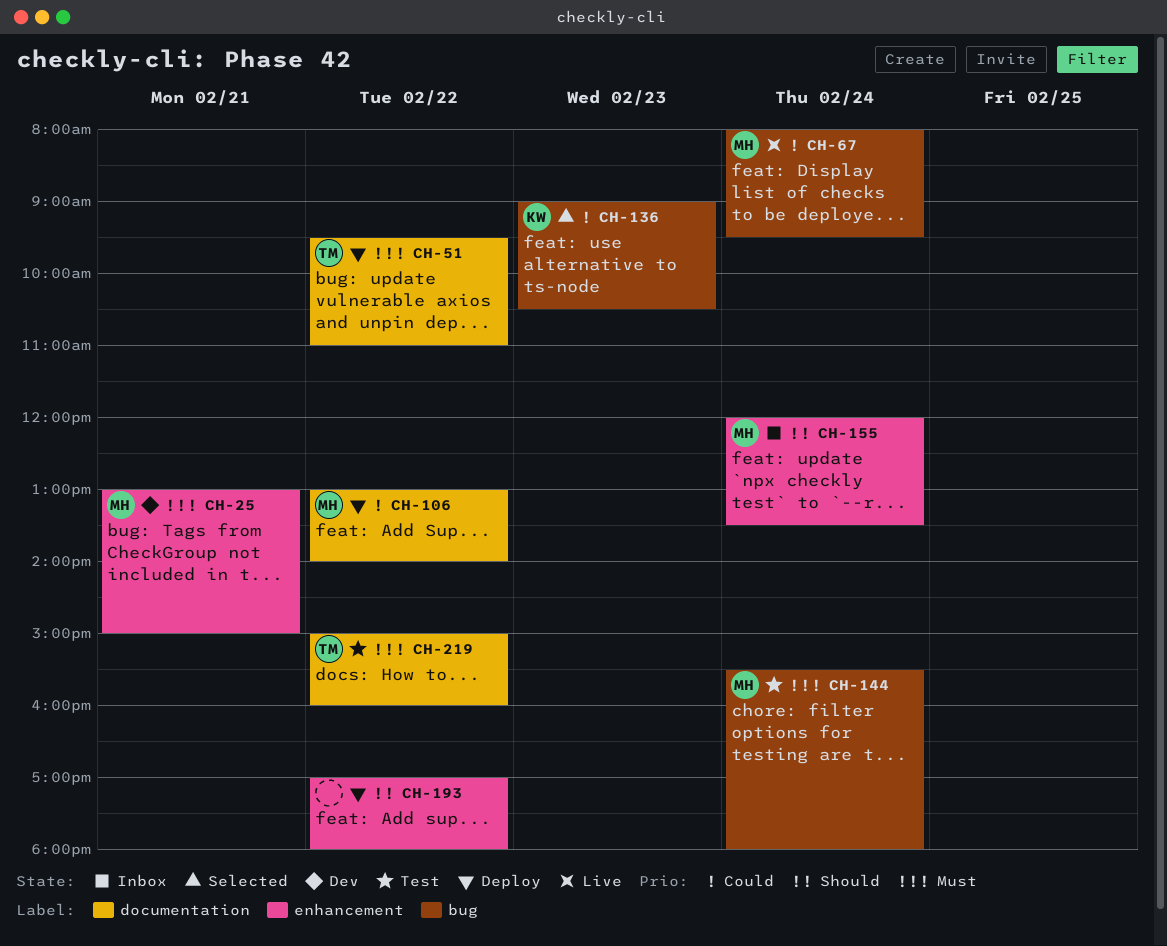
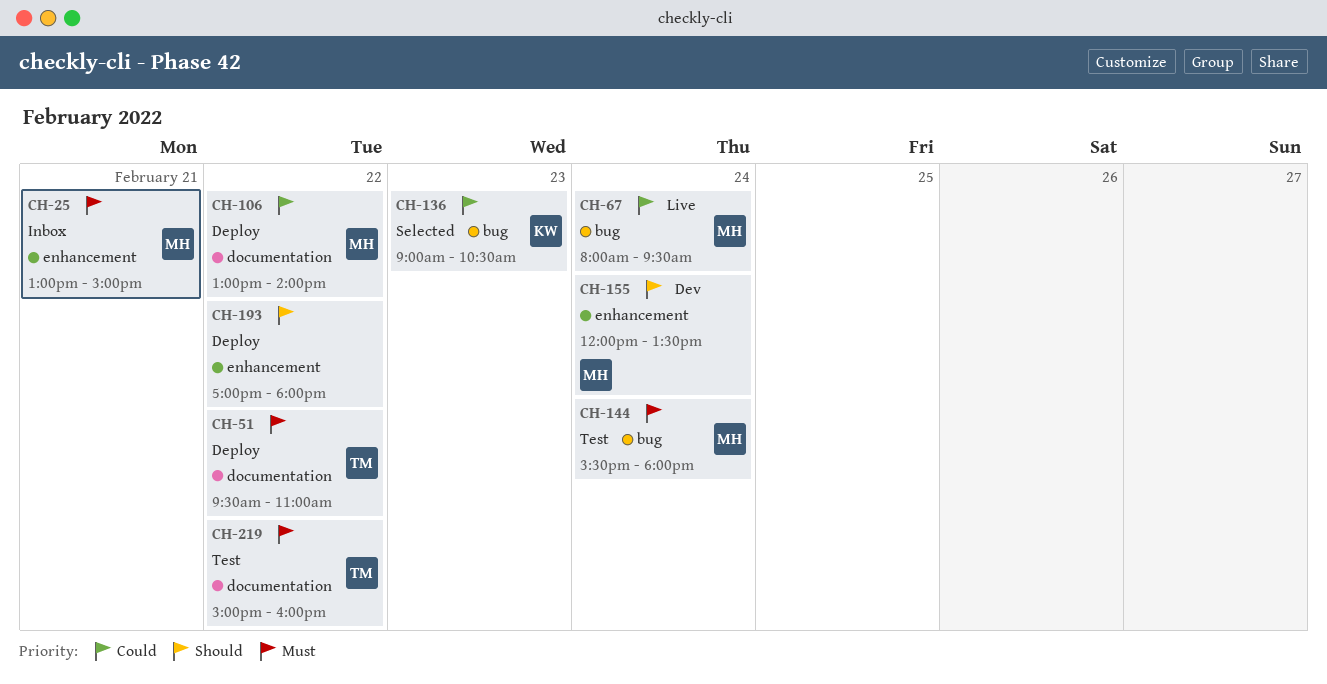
CH-25, status: Dev -> Inbox
CH-155, status: Inbox -> Dev

